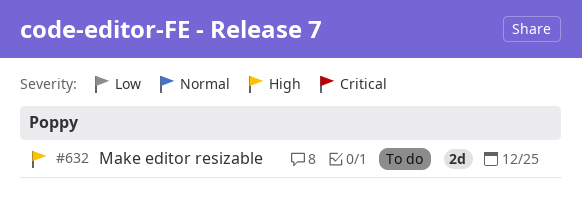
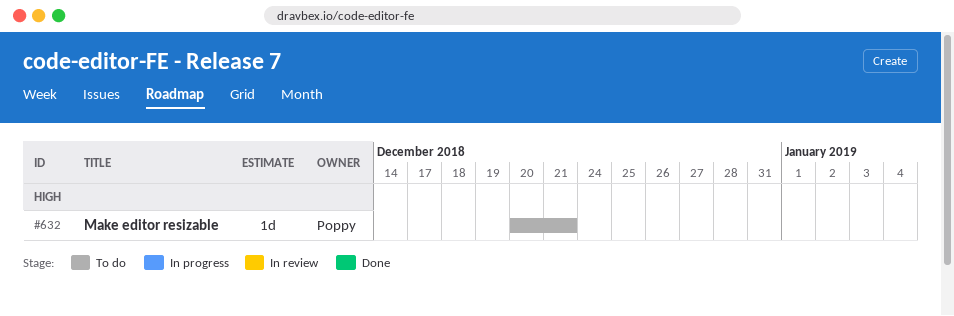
#632, estimate: 2d -> 1d
#632, due: Dec 25 -> Dec 21

